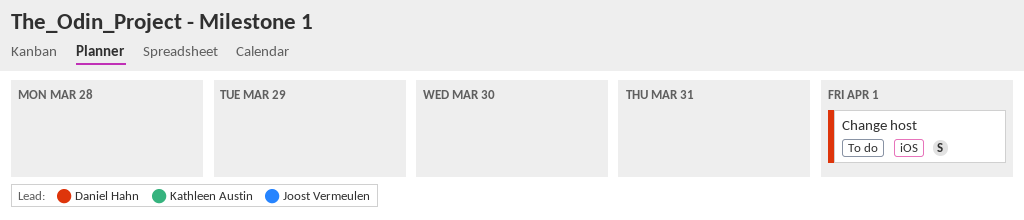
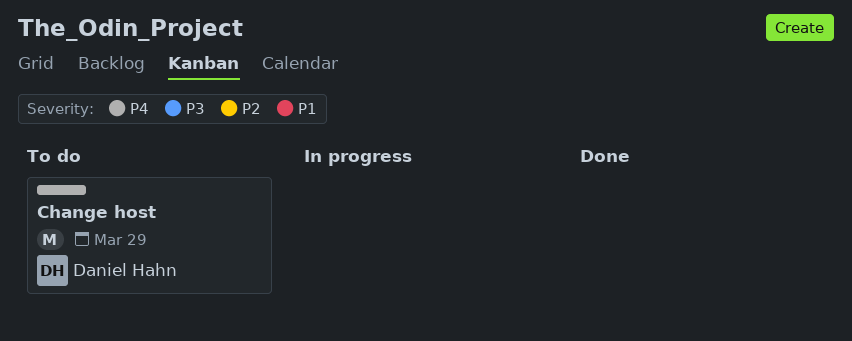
Change host, estimate: S -> M
Change host, due: Apr 1 -> Mar 29

